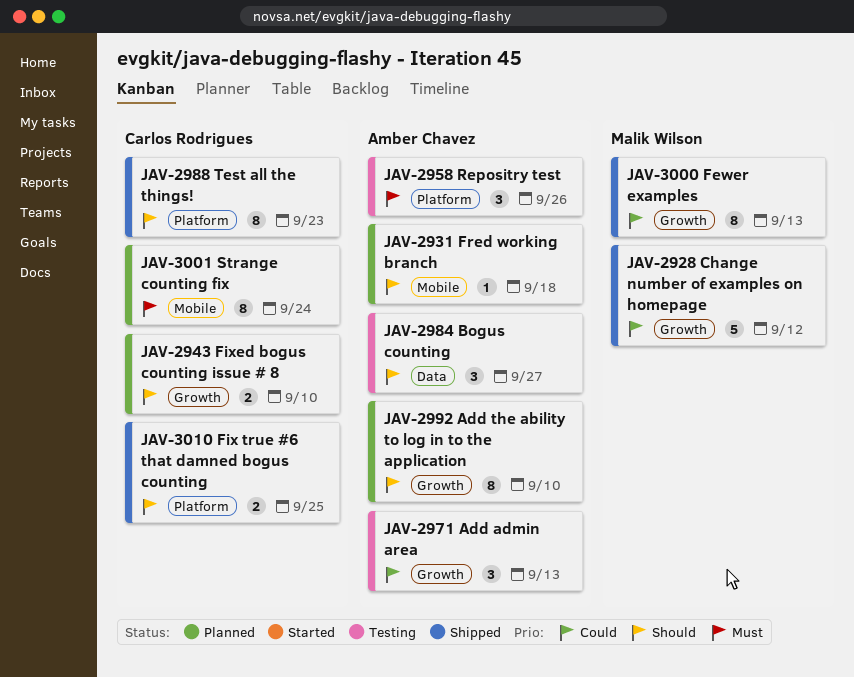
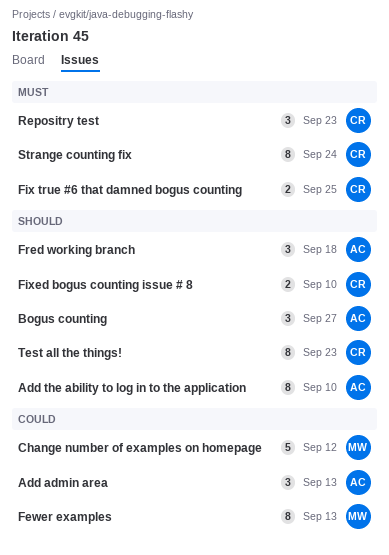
Fix true #6 that damned bogus counting, priority: Should -> Must
Fred working branch, estimate: 1 -> 3
Repositry test, owner: Amber Chavez -> Carlos Rodrigues
Repositry test, due: Sep 26 -> Sep 23

